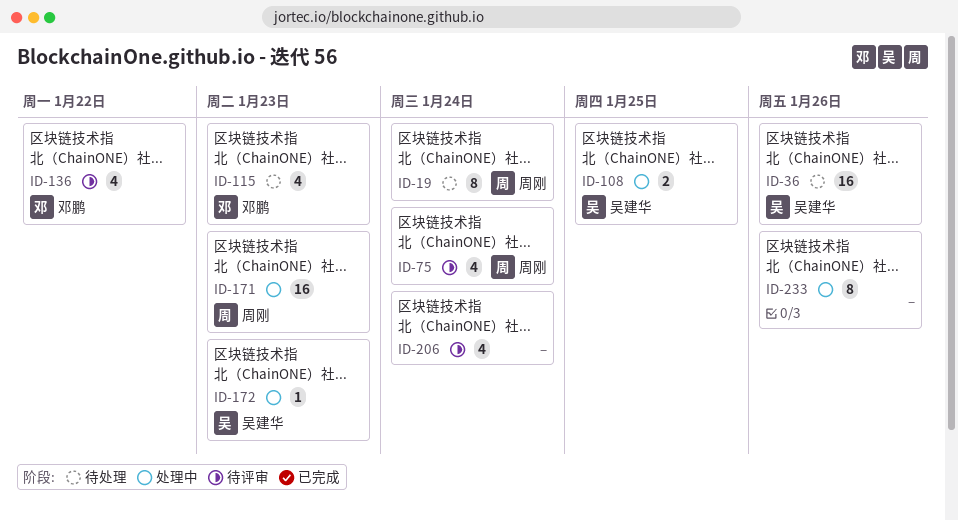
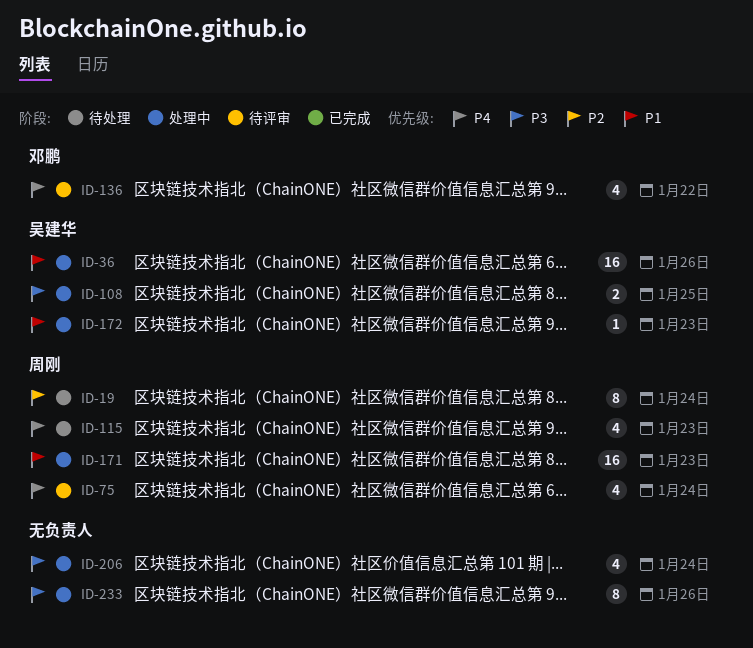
ID-36, status: 待处理 -> 处理中
ID-115, owner: 邓鹏 -> 周刚
ID-206, status: 待评审 -> 处理中

